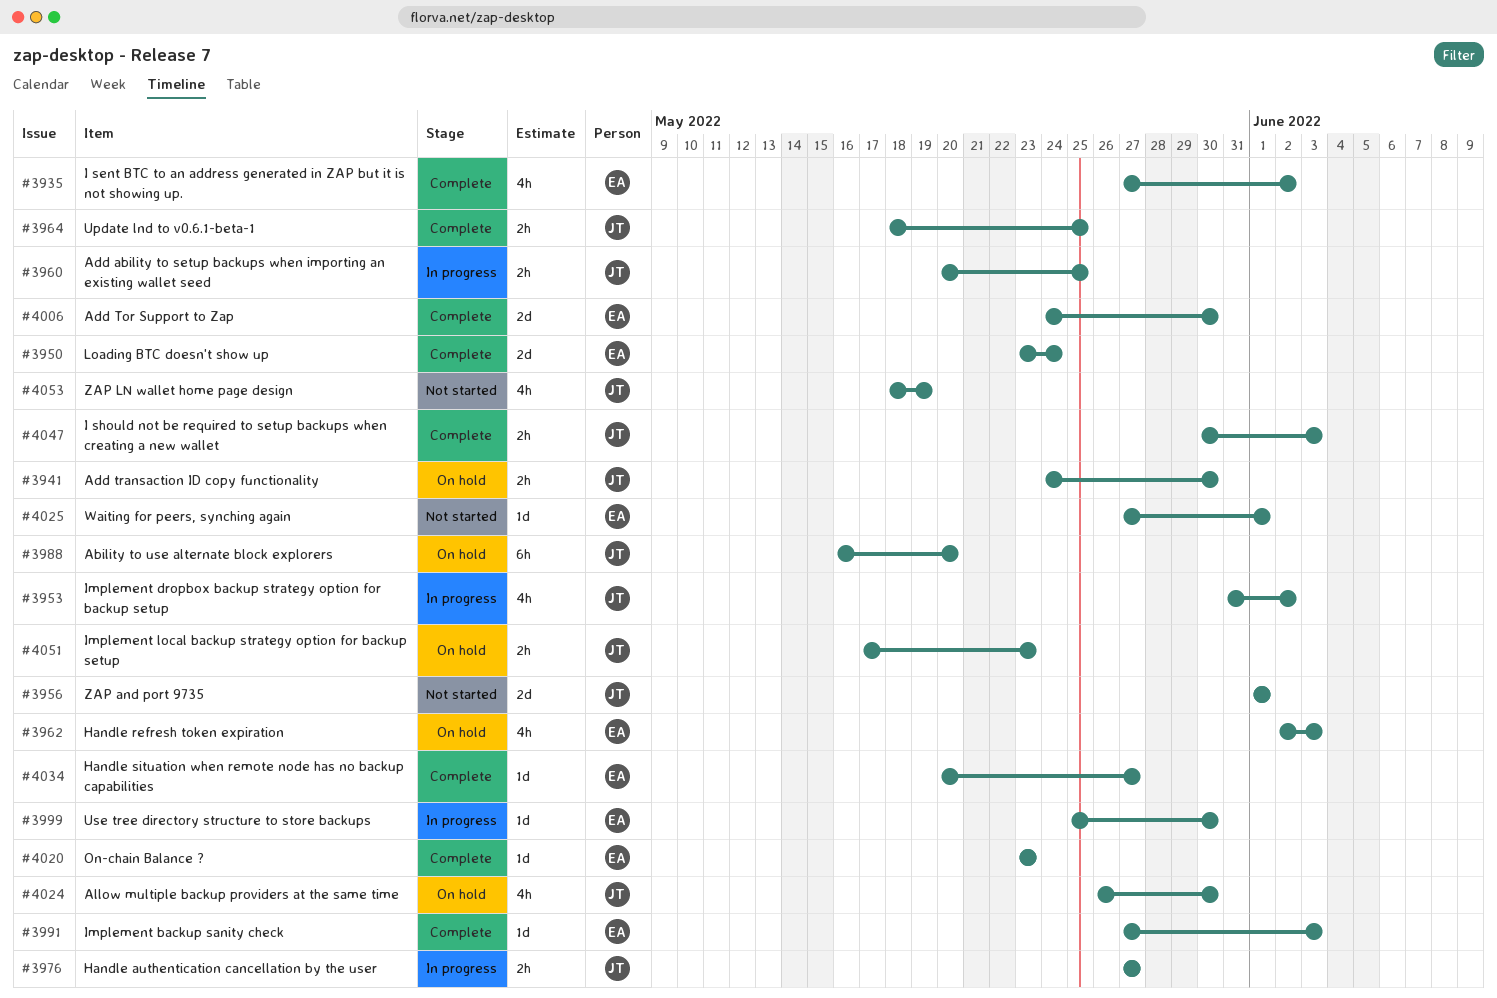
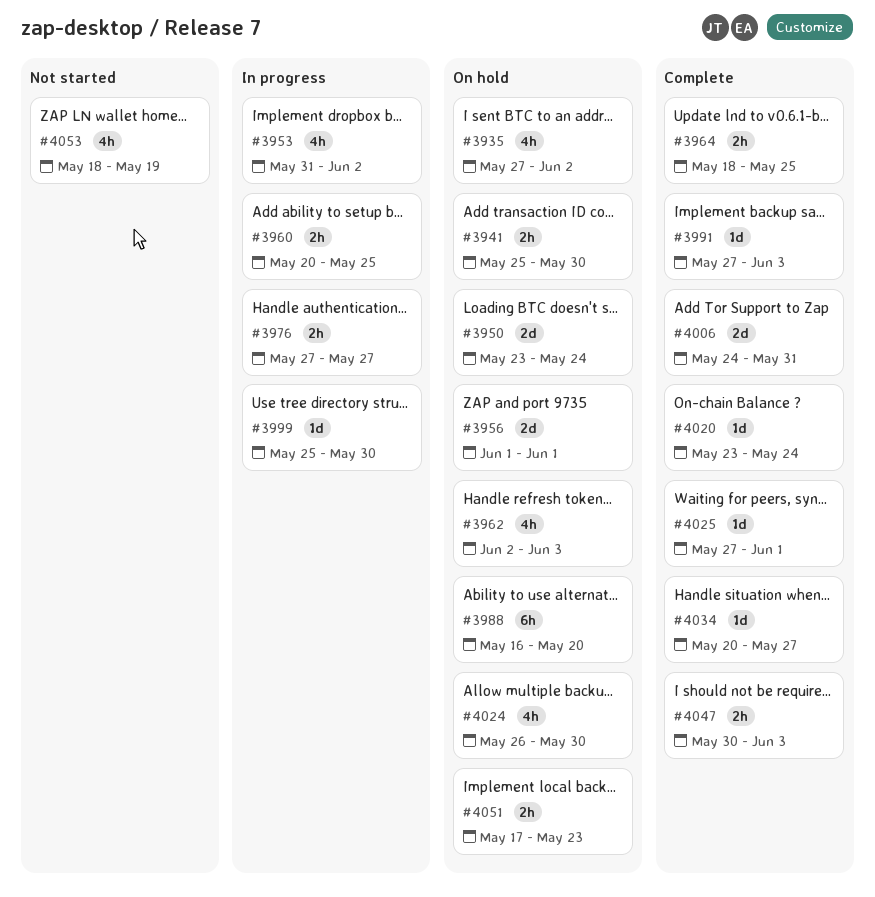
#3935, status: Complete -> On hold
#3941, start: May 24 -> May 25
#3950, status: Complete -> On hold
#3956, status: Not started -> On hold
#4006, due: May 30 -> May 31
#4020, due: May 23 -> May 24
#4025, status: Not started -> Complete

